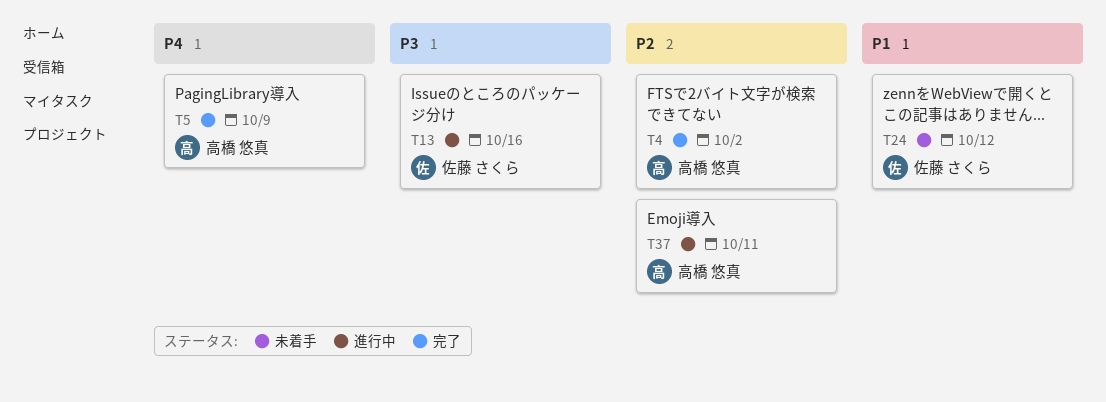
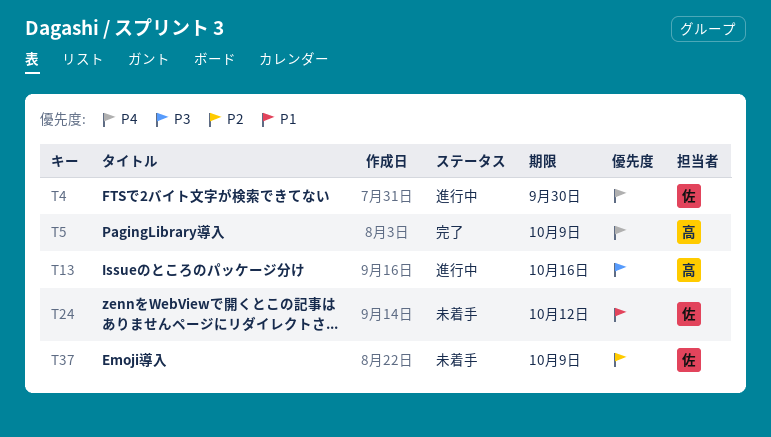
T4, status: 完了 -> 進行中
T4, owner: 高橋 悠真 -> 佐藤 さくら
T4, priority: P2 -> P4
T4, due: Oct 2 -> Sep 30
T13, owner: 佐藤 さくら -> 高橋 悠真
T37, status: 進行中 -> 未着手
T37, owner: 高橋 悠真 -> 佐藤 さくら
T37, due: Oct 11 -> Oct 9

